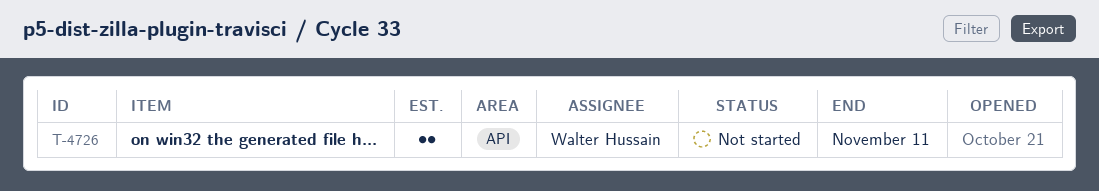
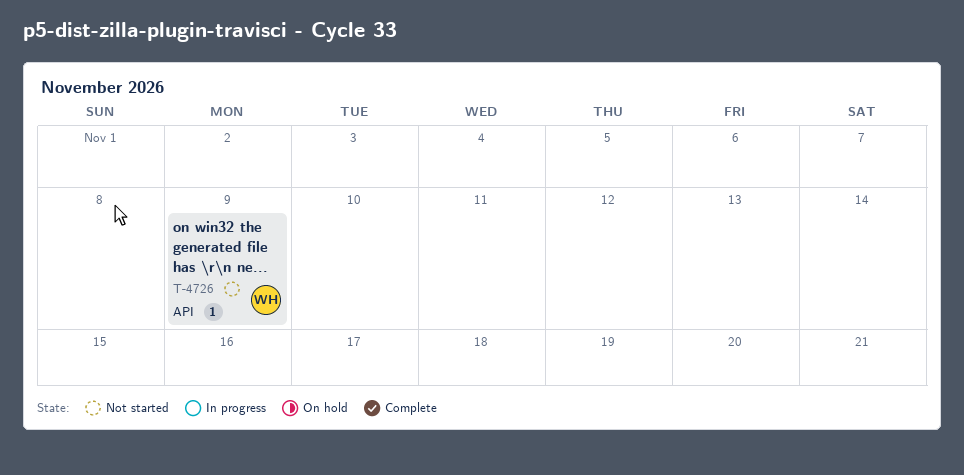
T-4726, estimate: 2 -> 1
T-4726, due: Nov 11 -> Nov 9

